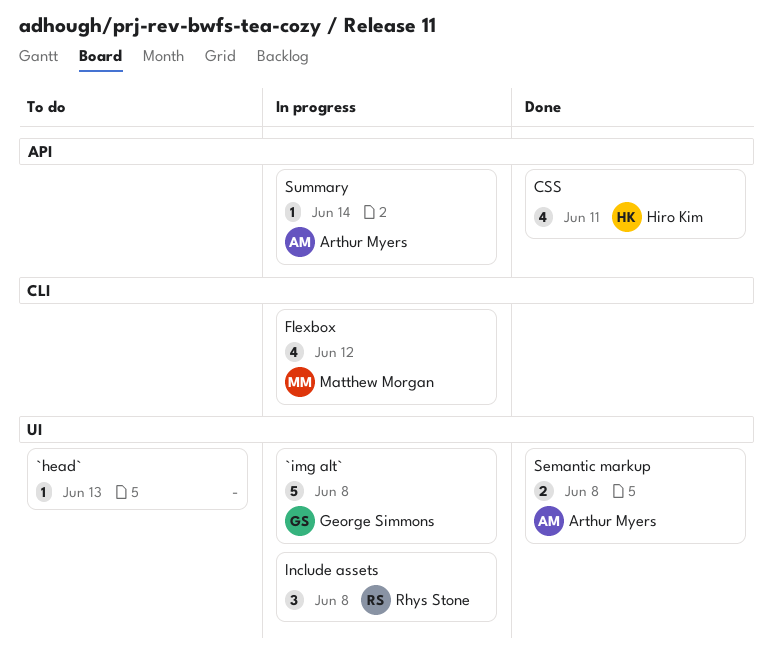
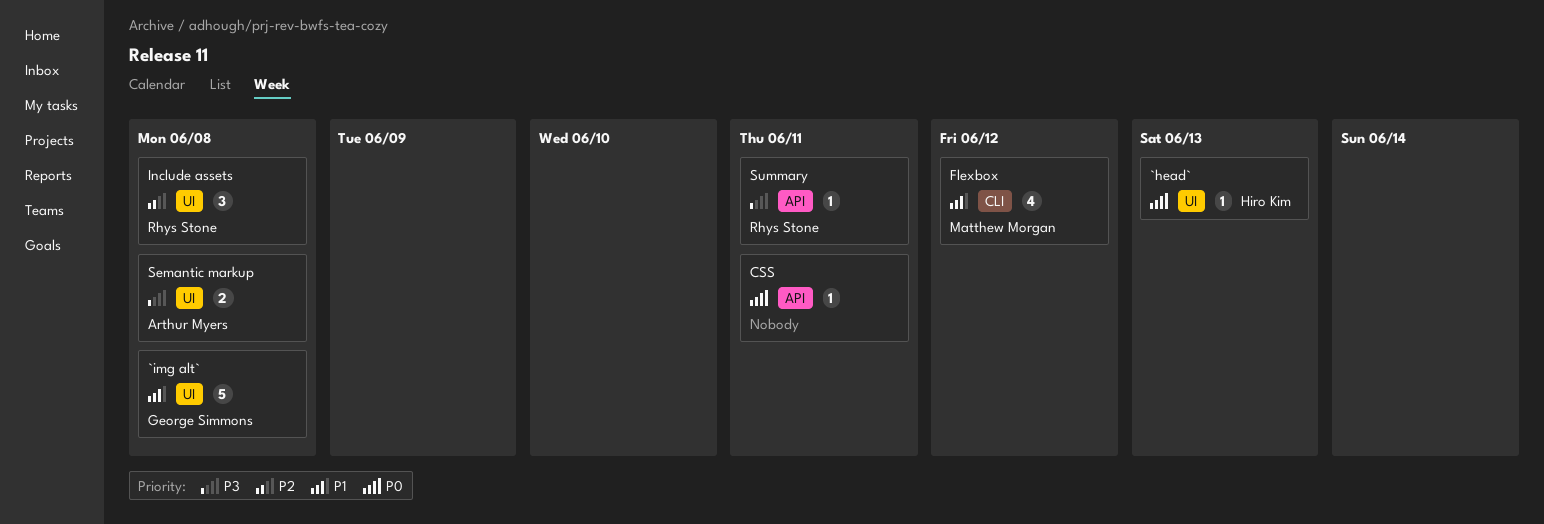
`head`, owner: none -> Hiro Kim
CSS, owner: Hiro Kim -> none
CSS, estimate: 4 -> 1
Summary, owner: Arthur Myers -> Rhys Stone
Summary, due: Jun 14 -> Jun 11

